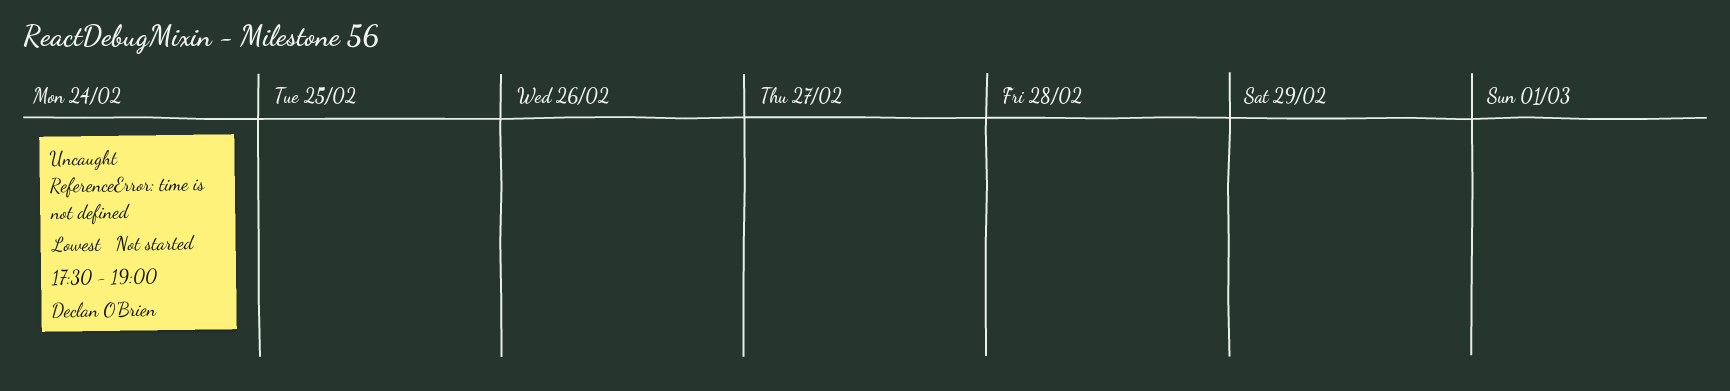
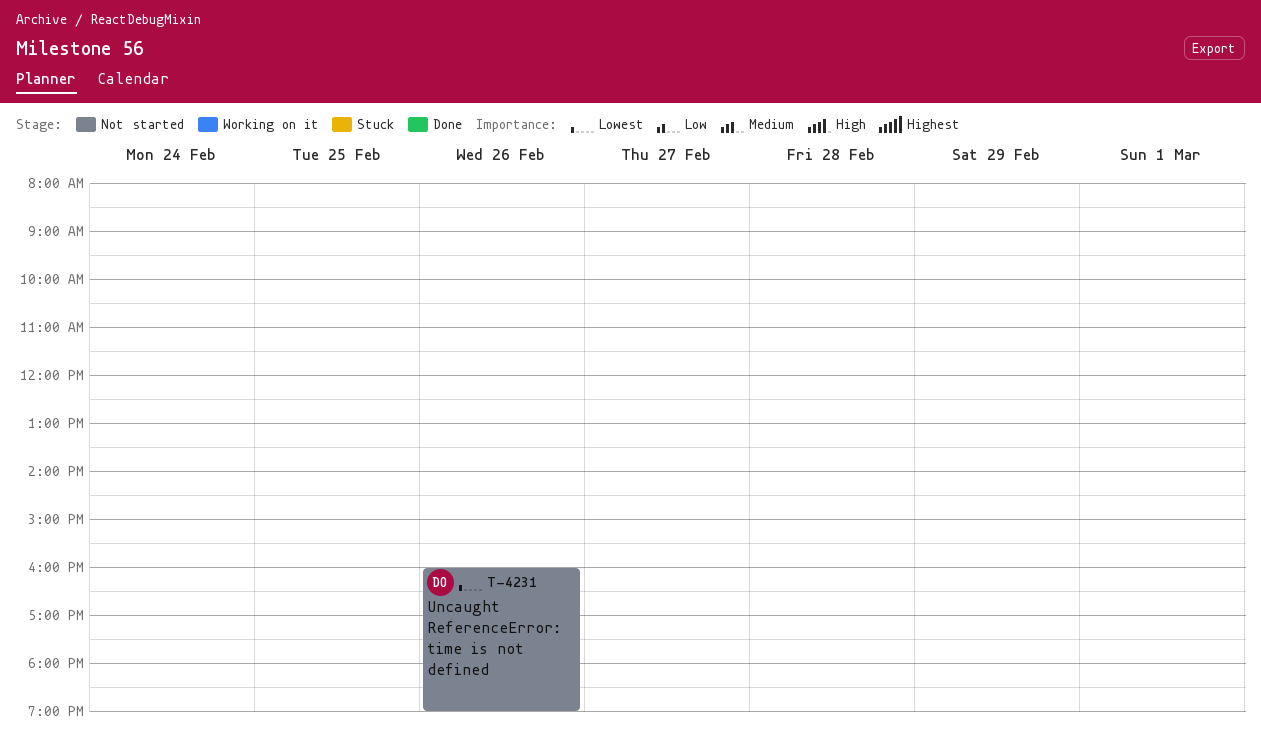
Uncaught ReferenceError: time is not defined, day: Feb 24 -> Feb 26
Uncaught ReferenceError: time is not defined, begins: 17:30 -> 16:00

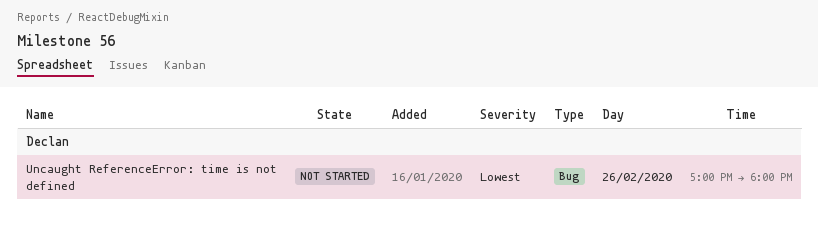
Uncaught ReferenceError: time is not defined, begins: 16:00 -> 17:00
Uncaught ReferenceError: time is not defined, ends: 19:00 -> 18:00

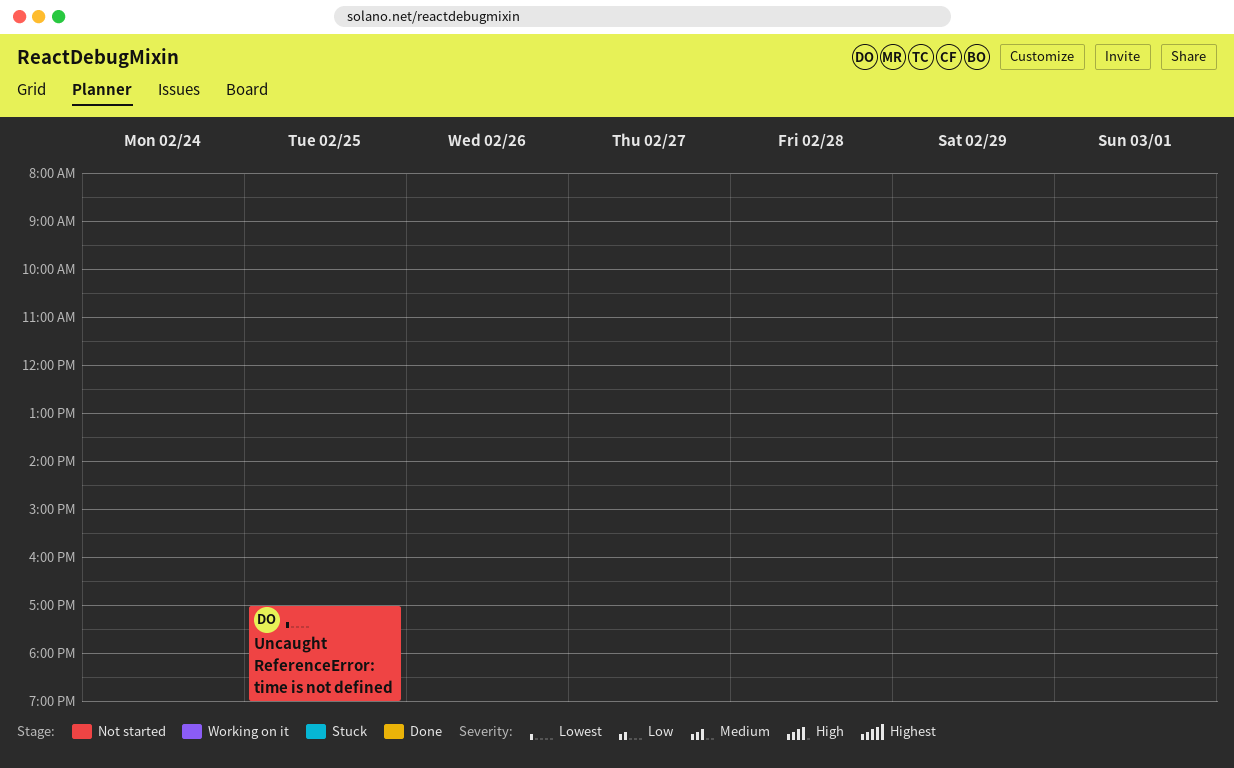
Uncaught ReferenceError: time is not defined, day: Feb 26 -> Feb 25
Uncaught ReferenceError: time is not defined, ends: 18:00 -> 19:00

